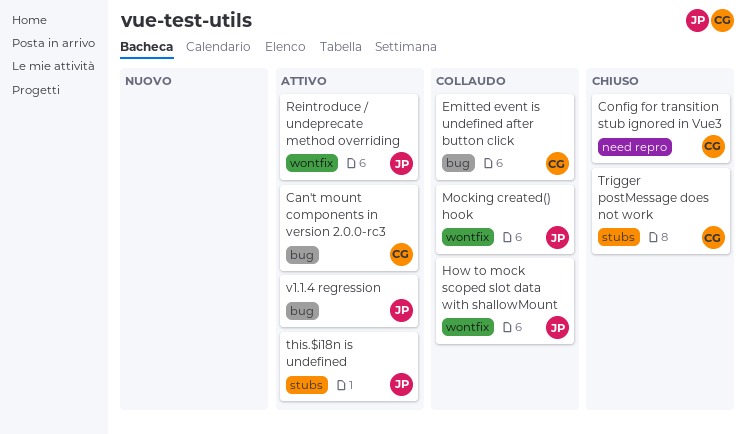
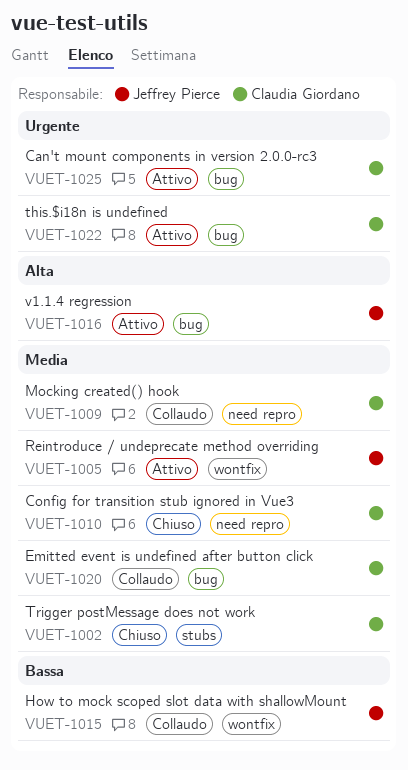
Mocking created() hook, owner: Jeffrey Pierce -> Claudia Giordano
Mocking created() hook, label: wontfix -> need repro
this.$i18n is undefined, owner: Jeffrey Pierce -> Claudia Giordano
this.$i18n is undefined, label: stubs -> bug

